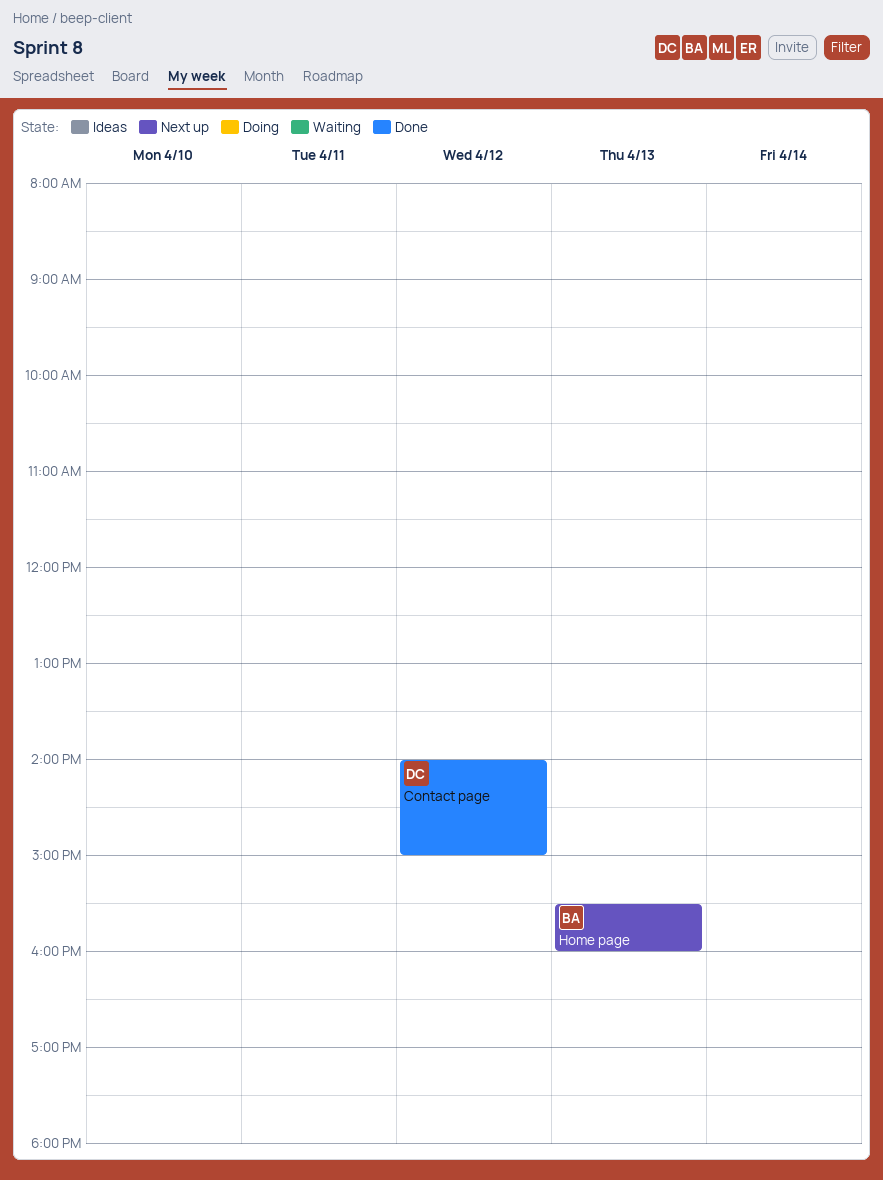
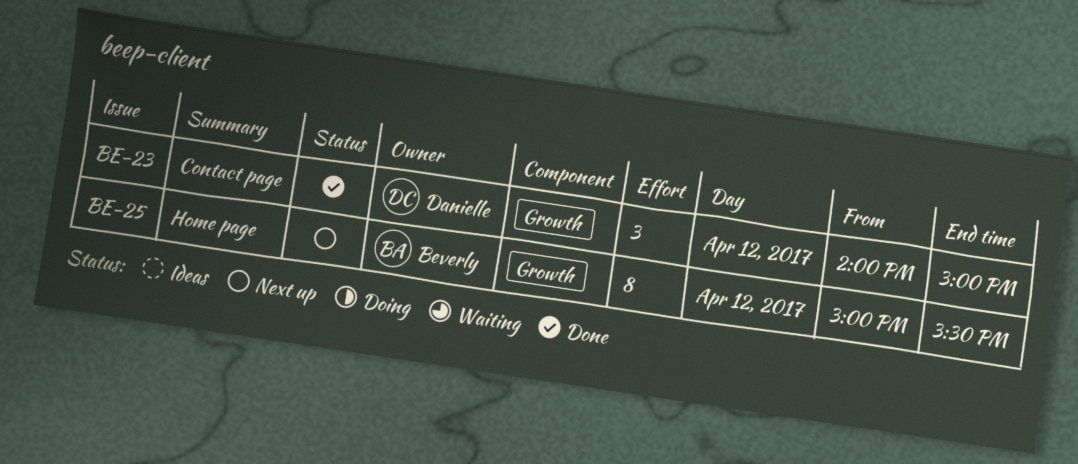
Home page, day: Apr 13 -> Apr 12
Home page, begins: 15:30 -> 15:00
Home page, ends: 16:00 -> 15:30

